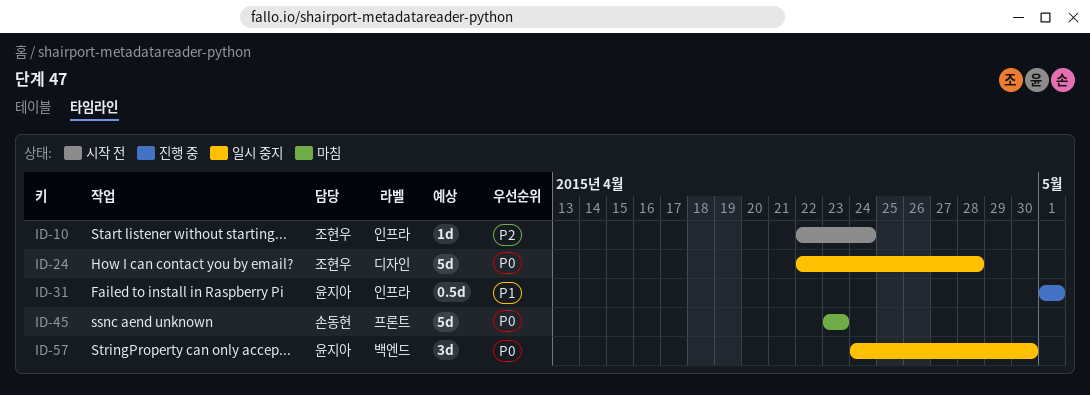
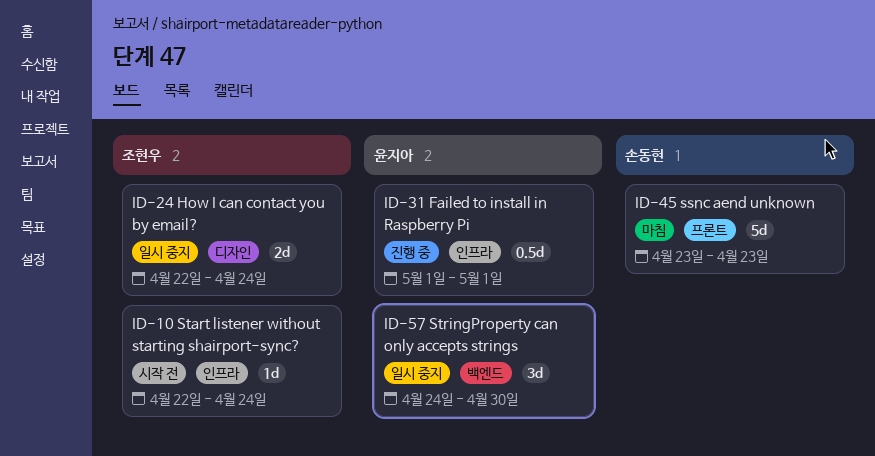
ID-24, estimate: 5d -> 2d
ID-24, due: Apr 28 -> Apr 24

